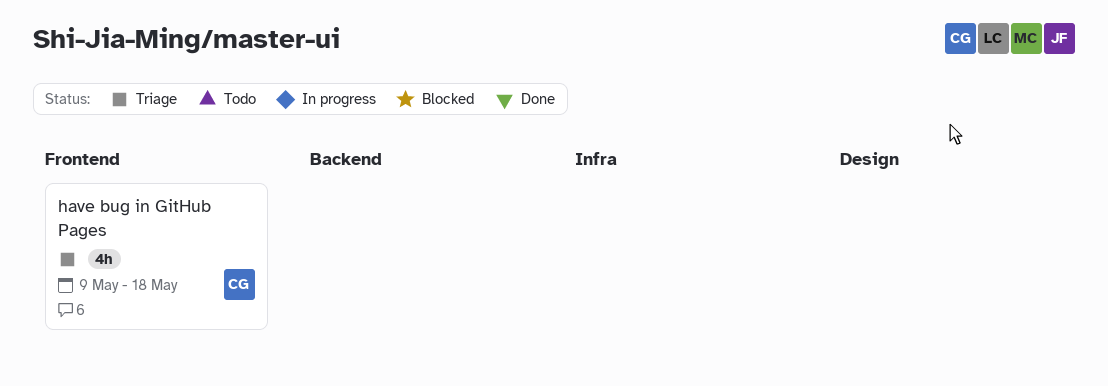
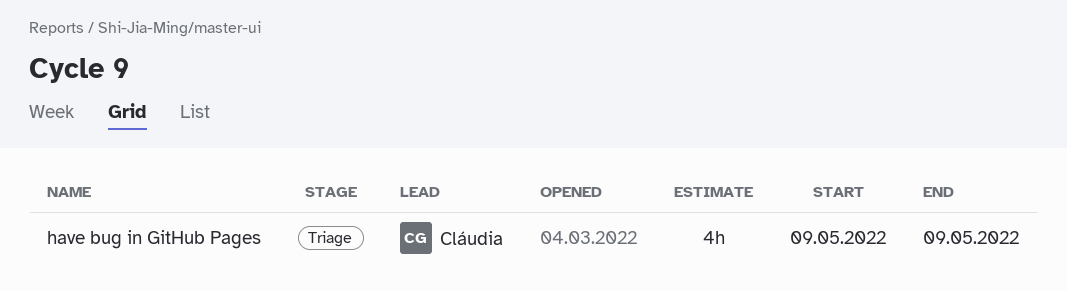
have bug in GitHub Pages, due: May 18 -> May 9

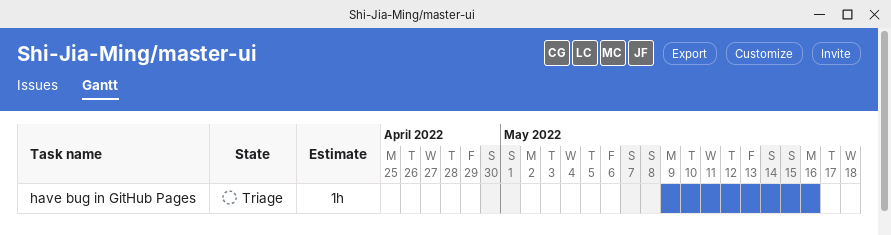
have bug in GitHub Pages, estimate: 4h -> 1h
have bug in GitHub Pages, due: May 9 -> May 16

